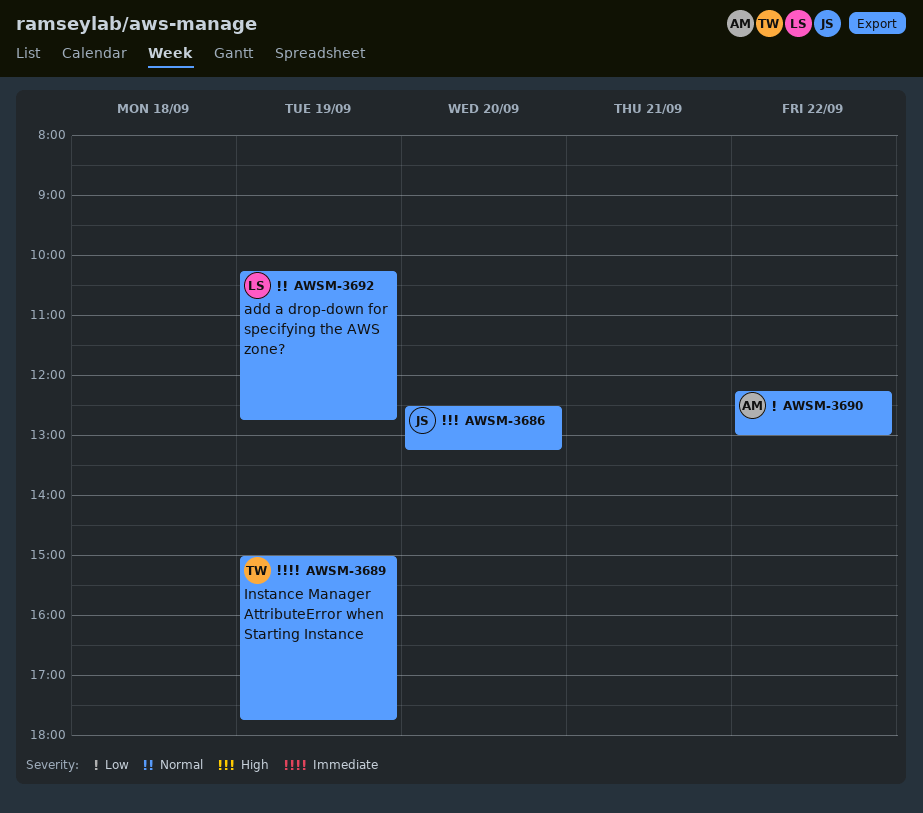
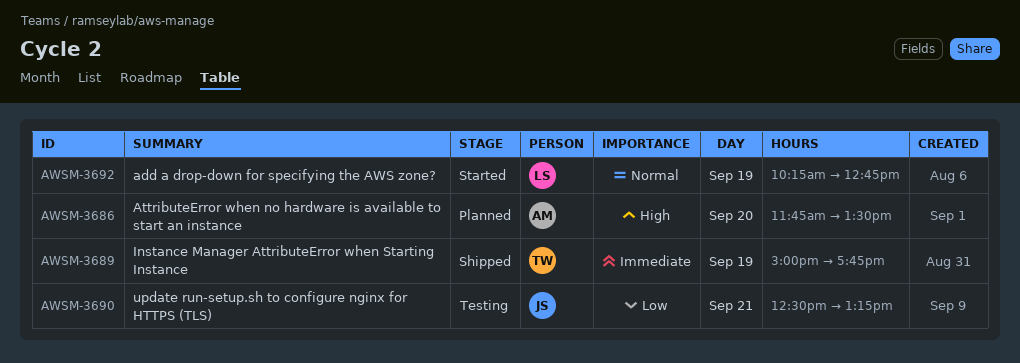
AWSM-3686, owner: JS -> AM
AWSM-3686, begins: 12:30 -> 11:45
AWSM-3686, ends: 13:15 -> 13:30
AWSM-3690, owner: AM -> JS
AWSM-3690, day: Sep 22 -> Sep 21
AWSM-3690, begins: 12:15 -> 12:30
AWSM-3690, ends: 13:00 -> 13:15

